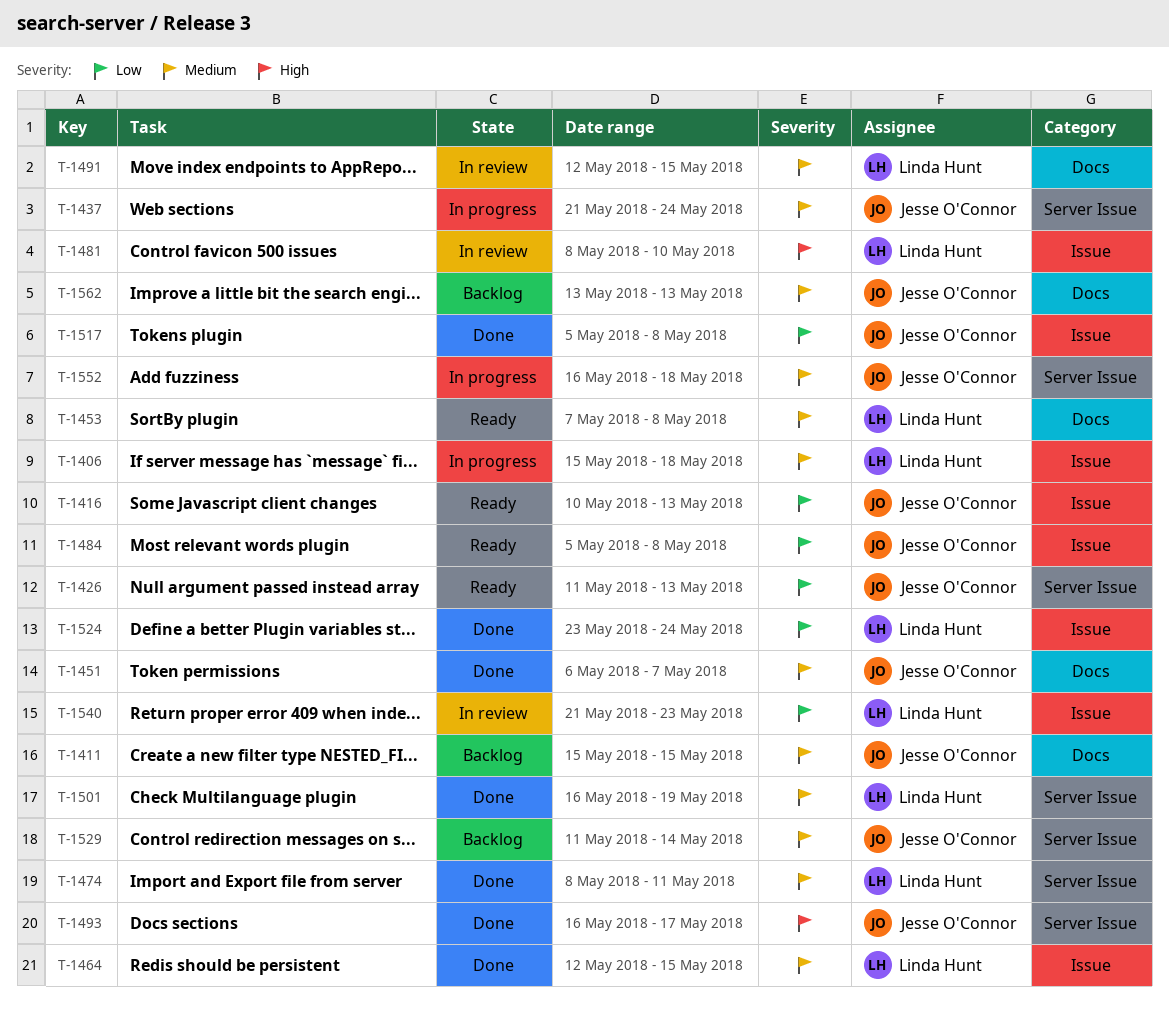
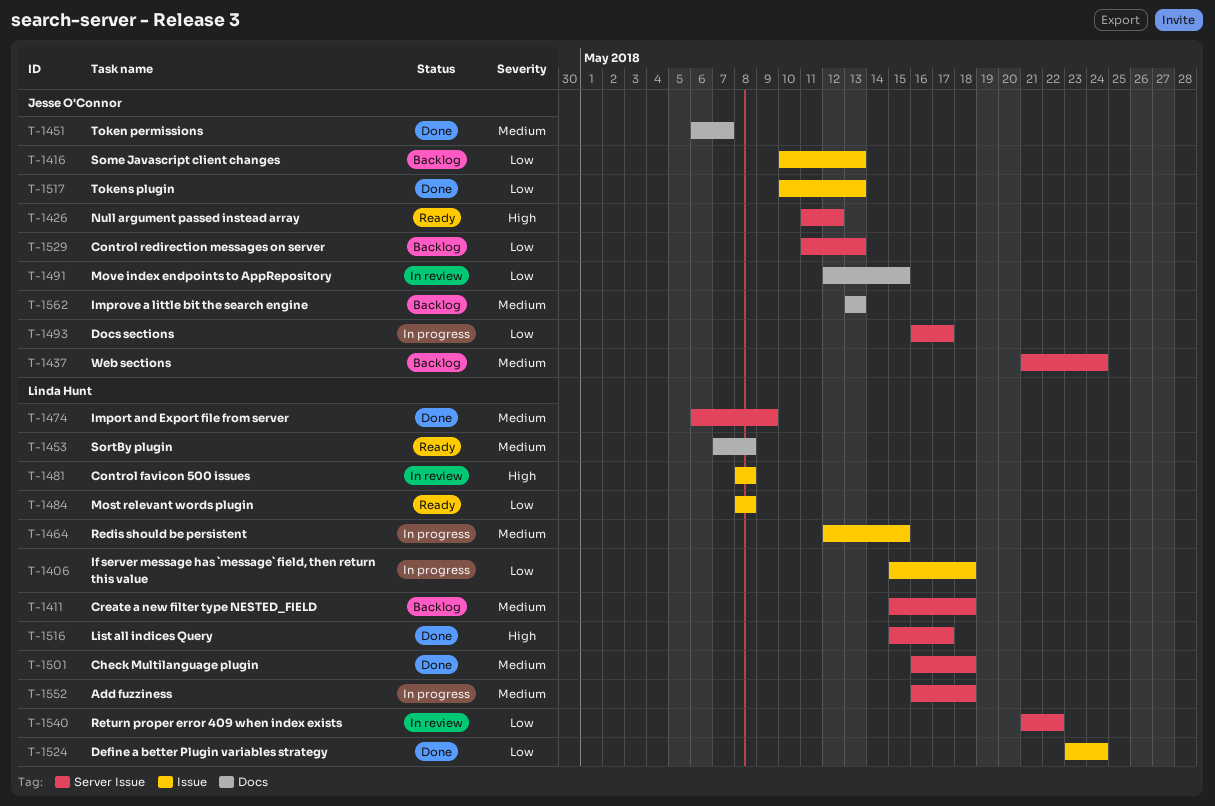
T-1406, priority: Medium -> Low
T-1411, owner: Jesse O'Connor -> Linda Hunt
T-1411, label: Docs -> Server Issue
T-1411, due: May 15 -> May 18
T-1416, status: Ready -> Backlog
T-1426, priority: Low -> High
T-1426, due: May 13 -> May 12
T-1437, status: In progress -> Backlog
T-1464, status: Done -> In progress
T-1474, start: May 8 -> May 6
T-1474, due: May 11 -> May 9
T-1481, due: May 10 -> May 8
T-1484, owner: Jesse O'Connor -> Linda Hunt
T-1484, start: May 5 -> May 8
T-1491, owner: Linda Hunt -> Jesse O'Connor
T-1491, priority: Medium -> Low
T-1493, status: Done -> In progress
T-1493, priority: High -> Low
T-1501, due: May 19 -> May 18
T-1516: none -> present
T-1517, start: May 5 -> May 10
T-1517, due: May 8 -> May 13
T-1529, priority: Medium -> Low
T-1529, due: May 14 -> May 13
T-1540, label: Issue -> Server Issue
T-1540, due: May 23 -> May 22
T-1552, owner: Jesse O'Connor -> Linda Hunt

